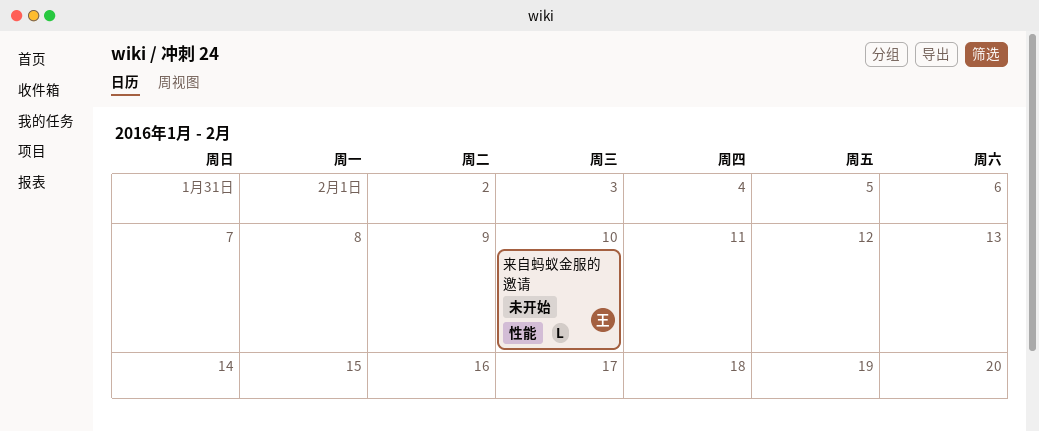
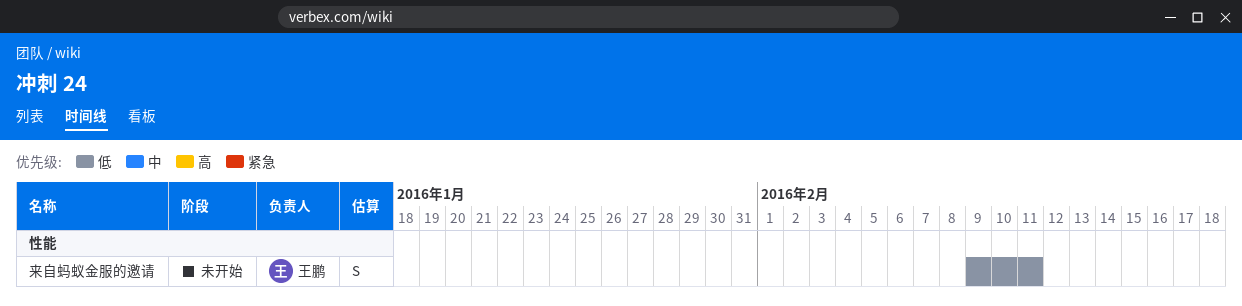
来自蚂蚁金服的邀请, estimate: L -> S
来自蚂蚁金服的邀请, due: Feb 10 -> Feb 11

